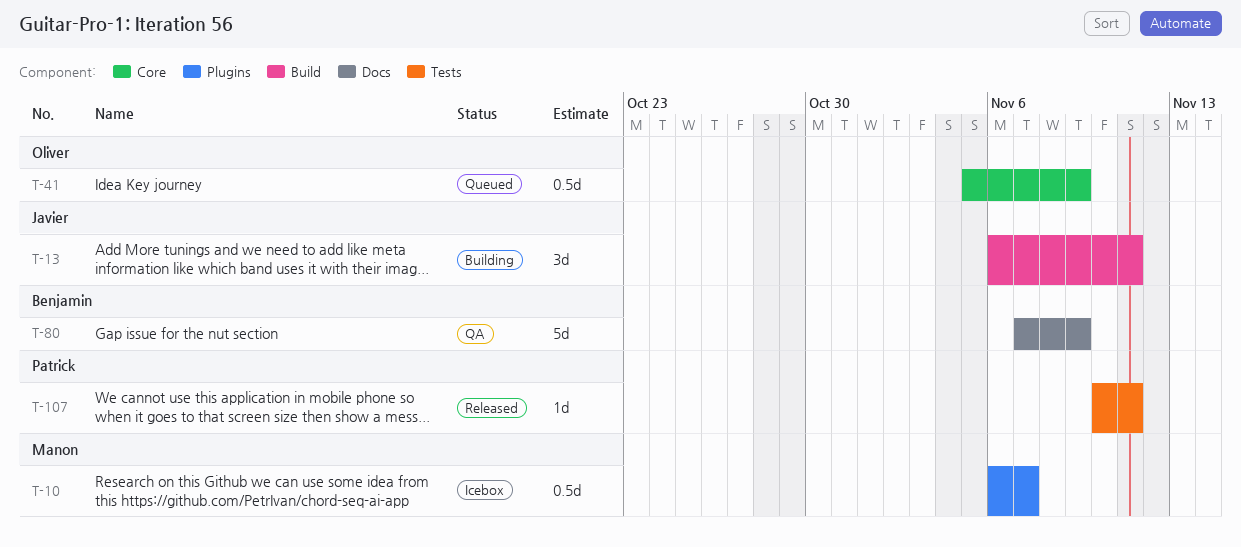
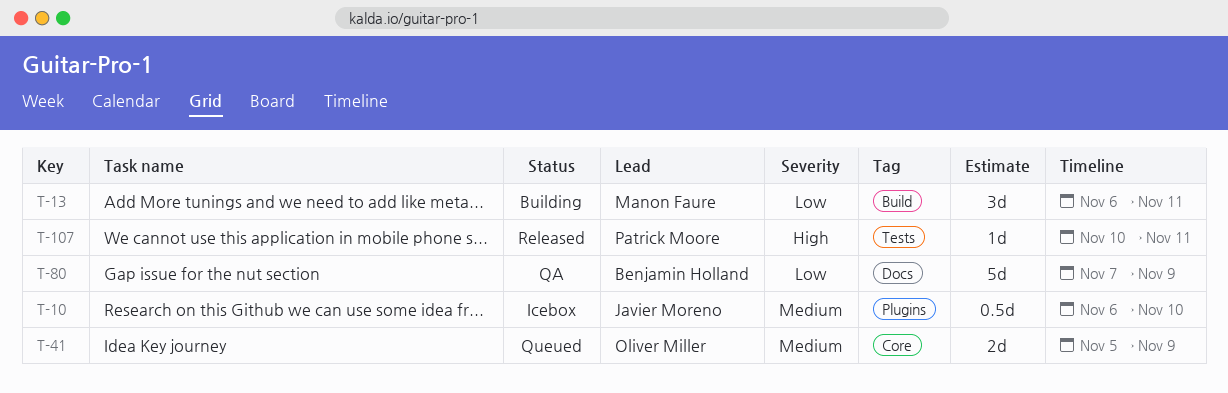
T-10, owner: Manon Faure -> Javier Moreno
T-10, due: Nov 7 -> Nov 10
T-13, owner: Javier Moreno -> Manon Faure
T-41, estimate: 0.5d -> 2d

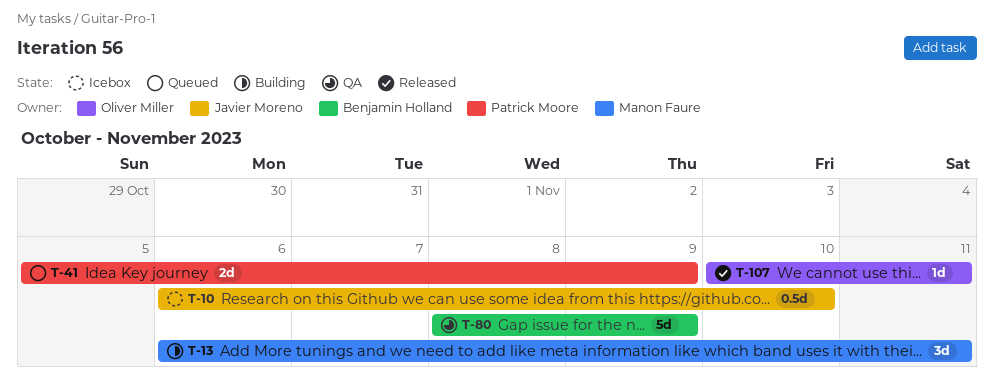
T-41, owner: Oliver Miller -> Patrick Moore
T-80, start: Nov 7 -> Nov 8
T-107, owner: Patrick Moore -> Oliver Miller

